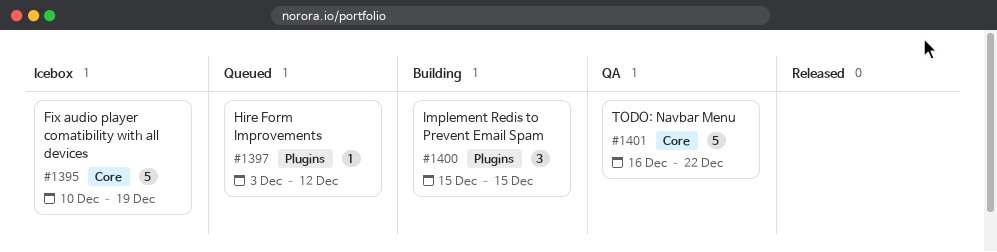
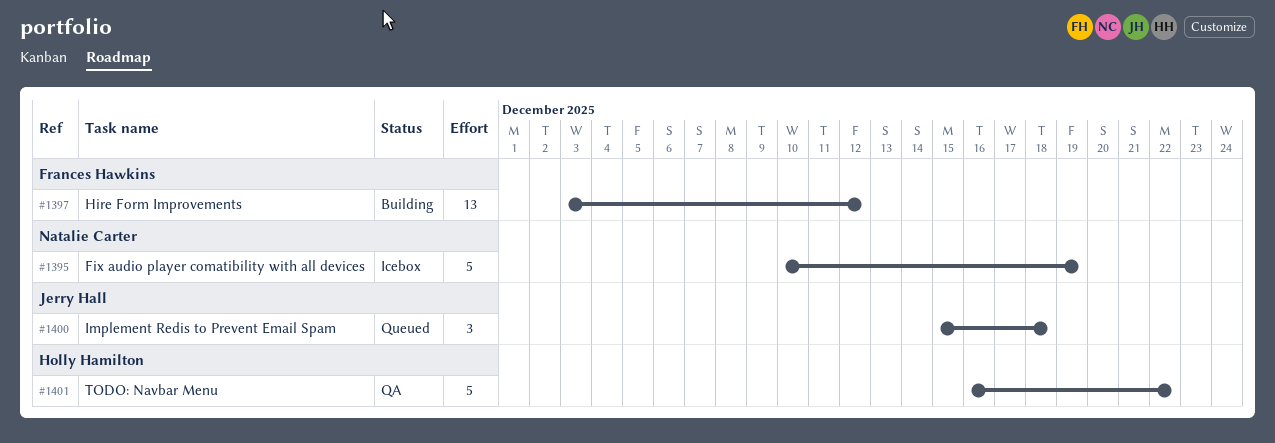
#1397, status: Queued -> Building
#1397, estimate: 1 -> 13
#1400, status: Building -> Queued
#1400, due: Dec 15 -> Dec 18

